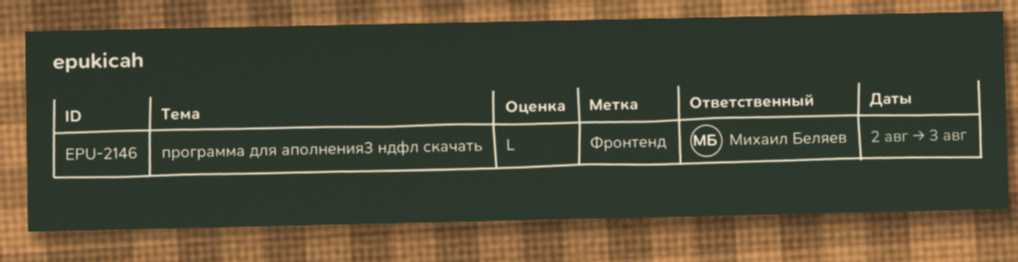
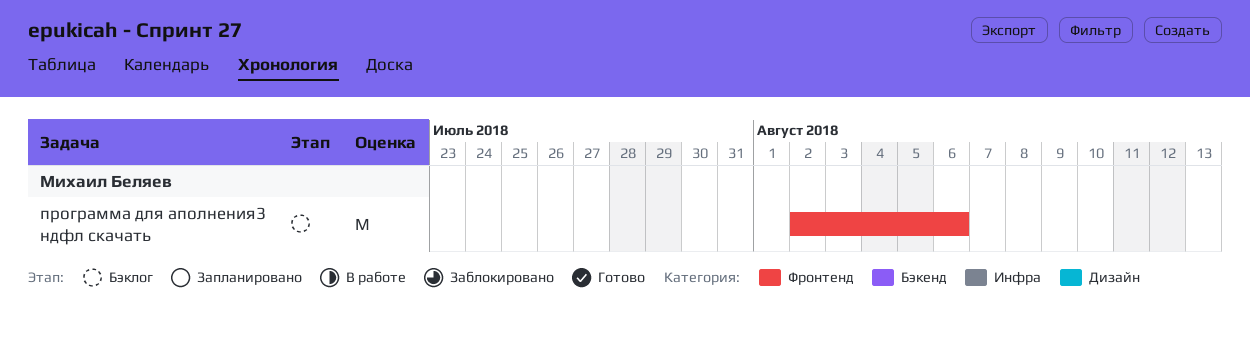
программа для аполнения3 ндфл скачать, estimate: L -> M
программа для аполнения3 ндфл скачать, due: Aug 3 -> Aug 6

